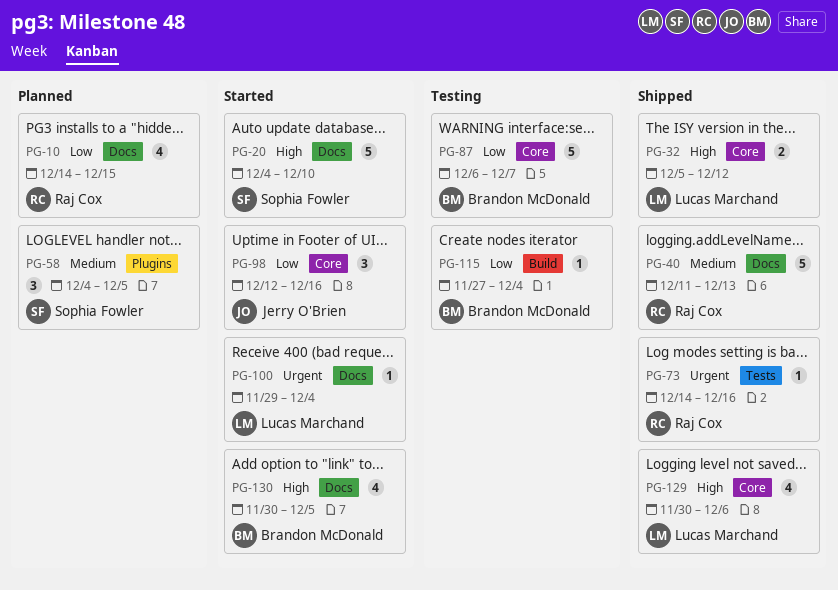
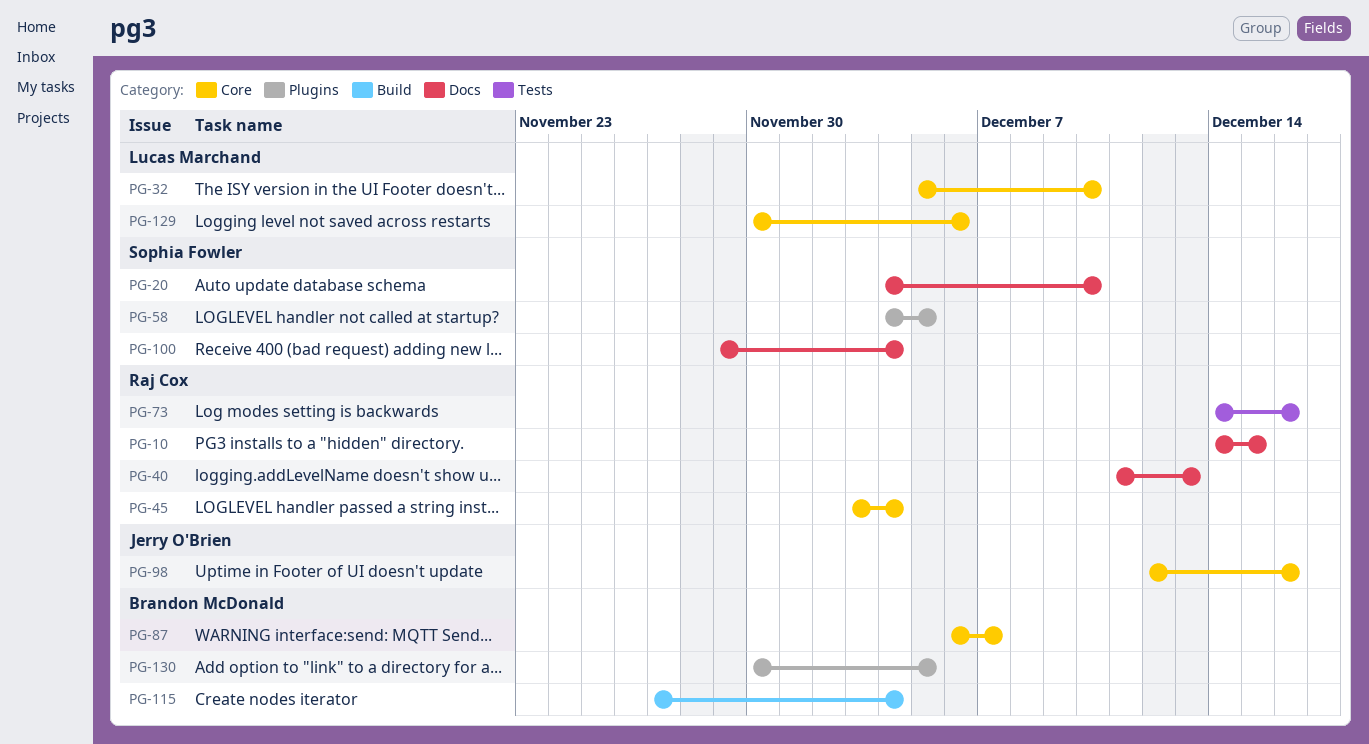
PG-32, due: Dec 12 -> Dec 10
PG-45: none -> present
PG-100, owner: Lucas Marchand -> Sophia Fowler
PG-130, label: Docs -> Plugins

